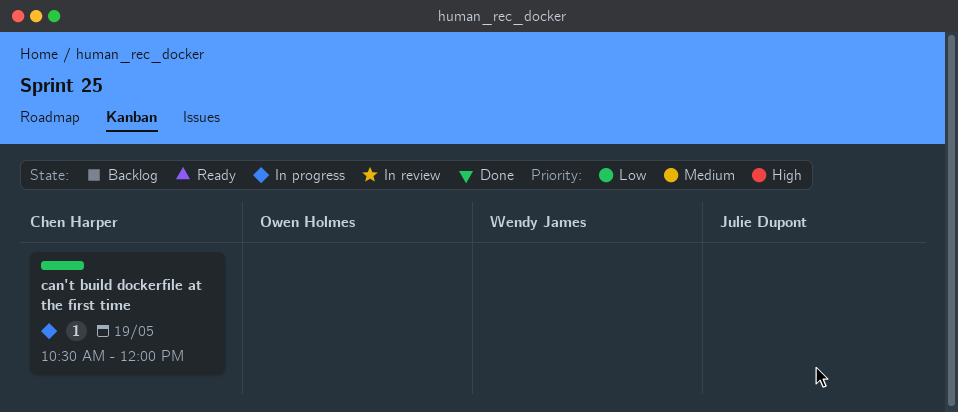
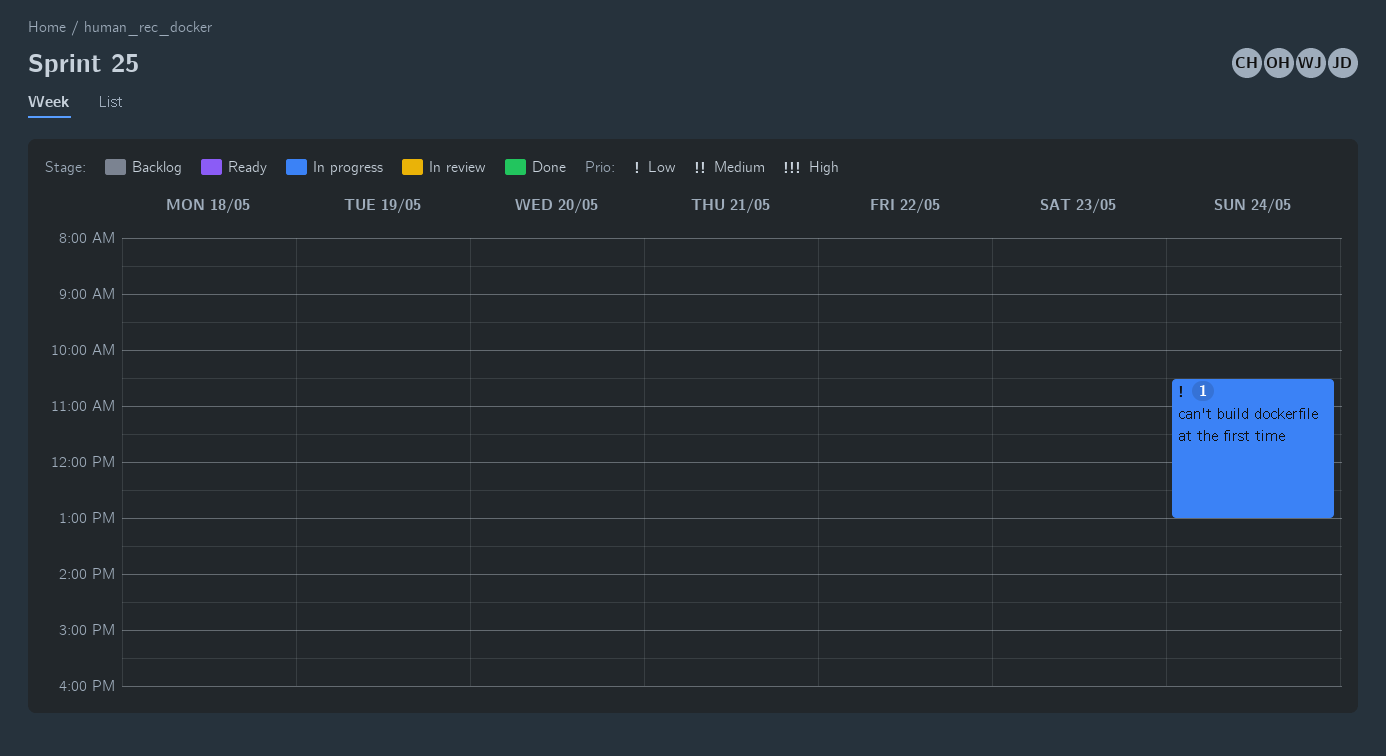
can't build dockerfile at the first time, day: May 19 -> May 24
can't build dockerfile at the first time, ends: 12:00 -> 13:00

